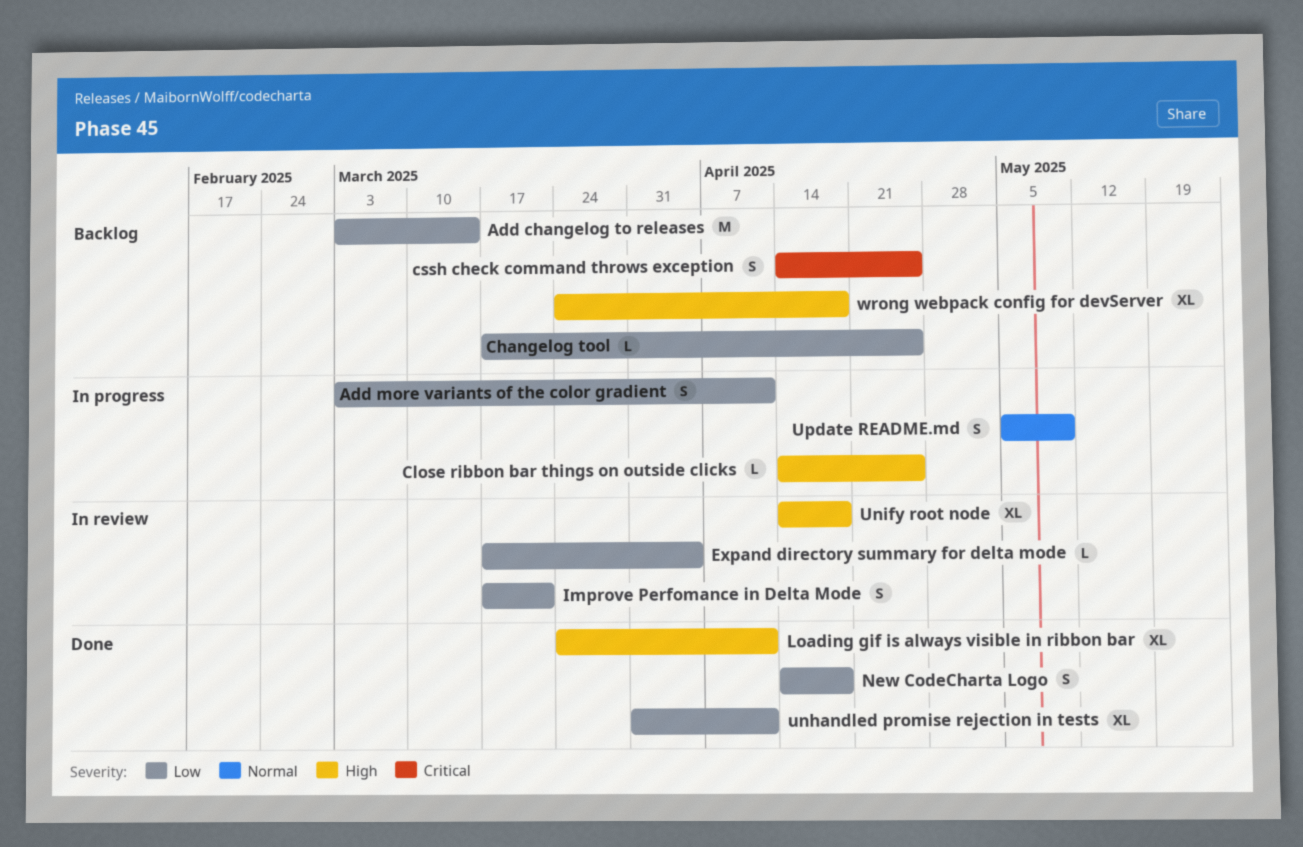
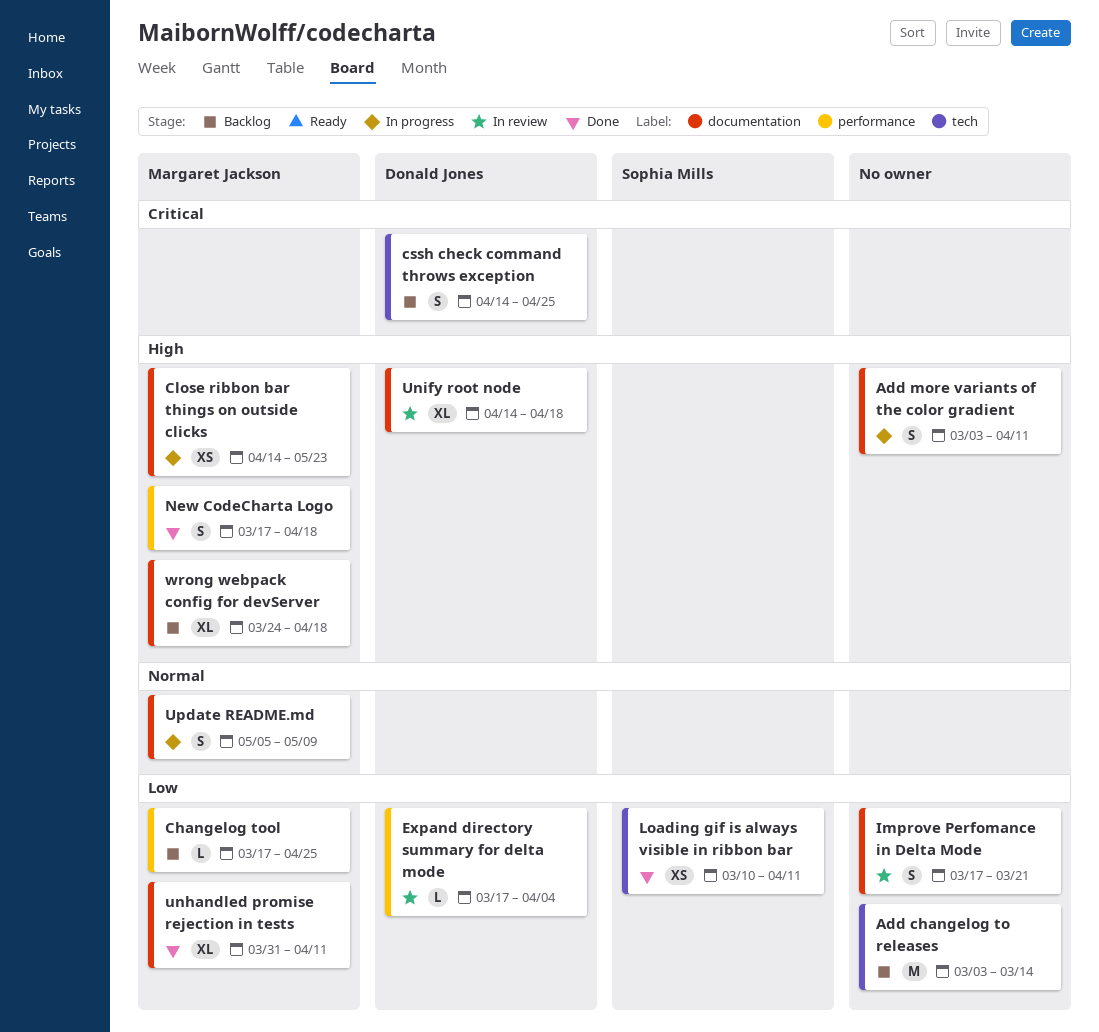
Add more variants of the color gradient, priority: Low -> High
Close ribbon bar things on outside clicks, estimate: L -> XS
Close ribbon bar things on outside clicks, due: Apr 25 -> May 23
Loading gif is always visible in ribbon bar, priority: High -> Low
Loading gif is always visible in ribbon bar, estimate: XL -> XS
Loading gif is always visible in ribbon bar, start: Mar 24 -> Mar 10
New CodeCharta Logo, priority: Low -> High
New CodeCharta Logo, start: Apr 14 -> Mar 17

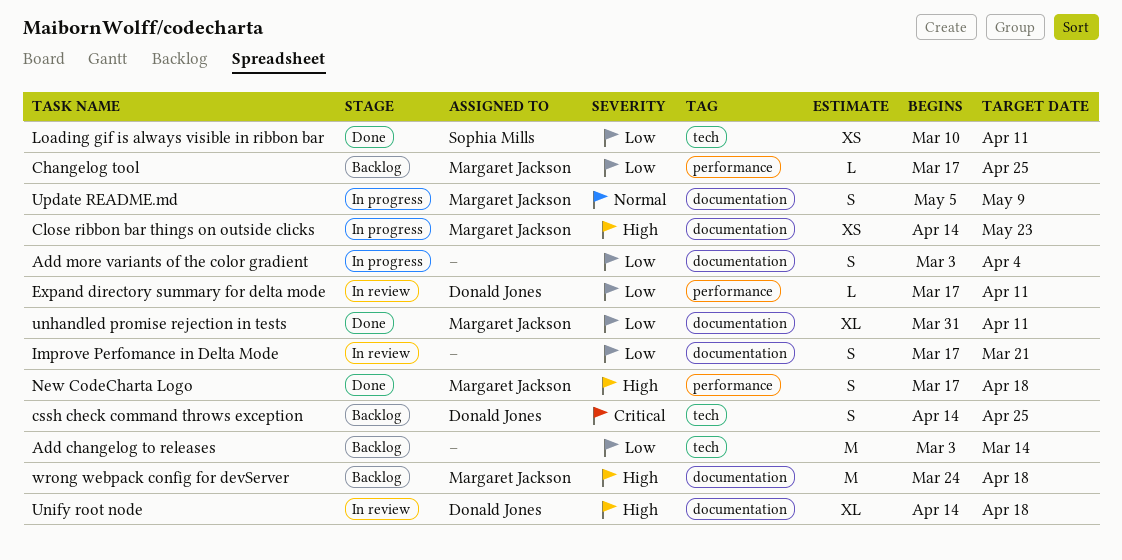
Add more variants of the color gradient, priority: High -> Low
Add more variants of the color gradient, due: Apr 11 -> Apr 4
Expand directory summary for delta mode, due: Apr 4 -> Apr 11
wrong webpack config for devServer, estimate: XL -> M

